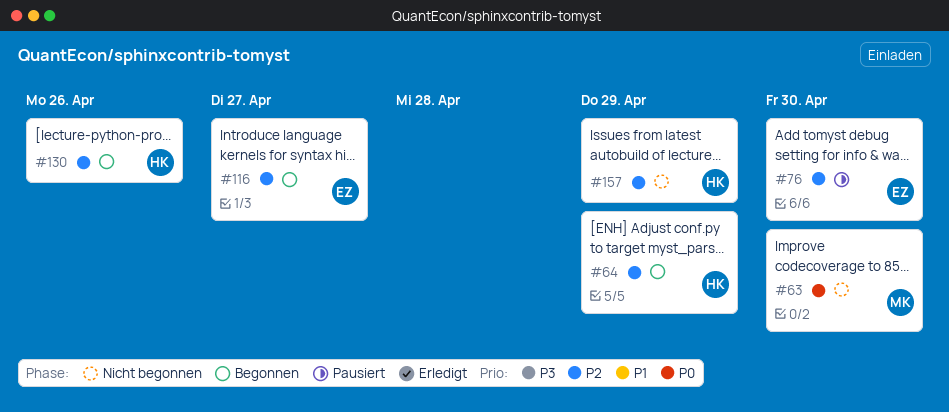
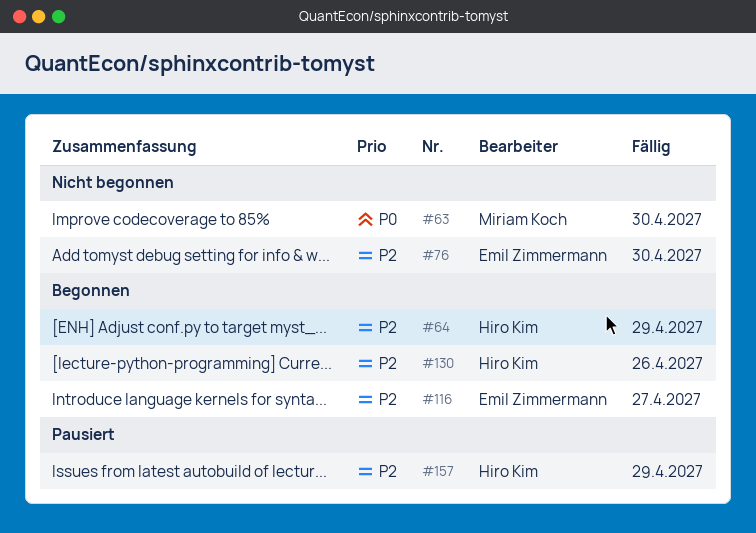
#76, status: Pausiert -> Nicht begonnen
#157, status: Nicht begonnen -> Pausiert

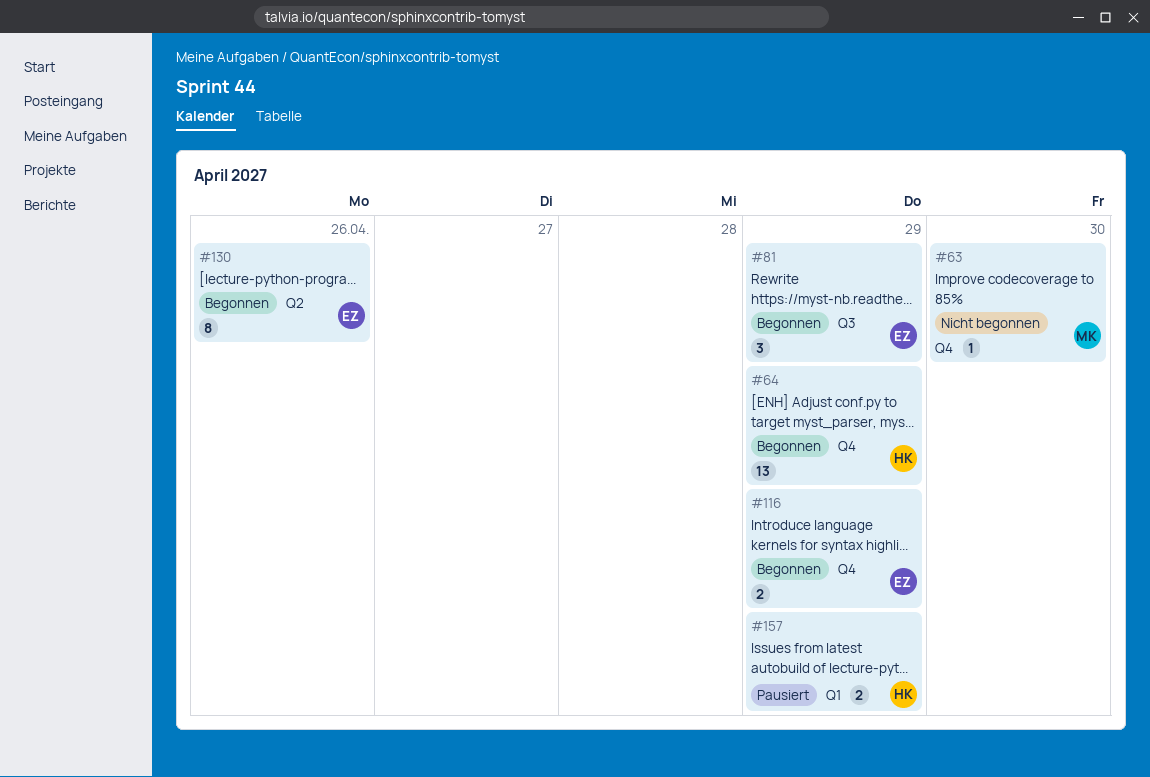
#76: present -> none
#81: none -> present
#116, due: Apr 27 -> Apr 29
#130, owner: Hiro Kim -> Emil Zimmermann

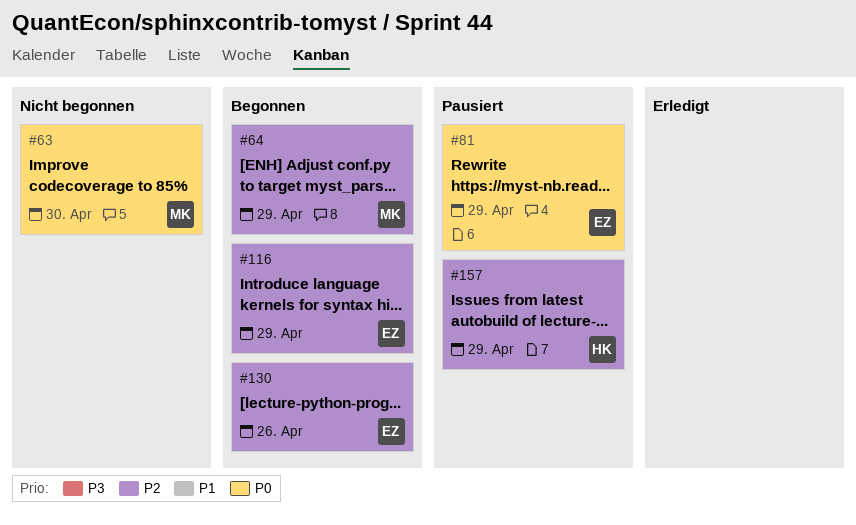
#64, owner: HK -> MK
#81, status: Begonnen -> Pausiert

